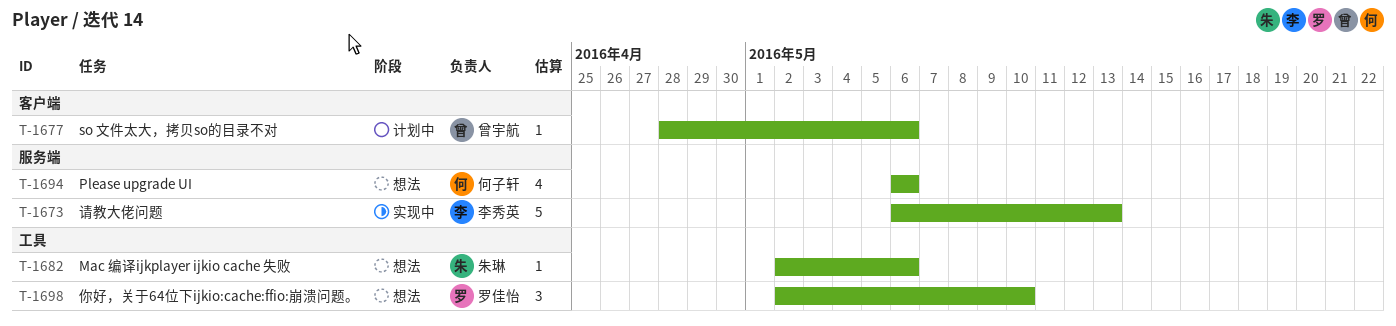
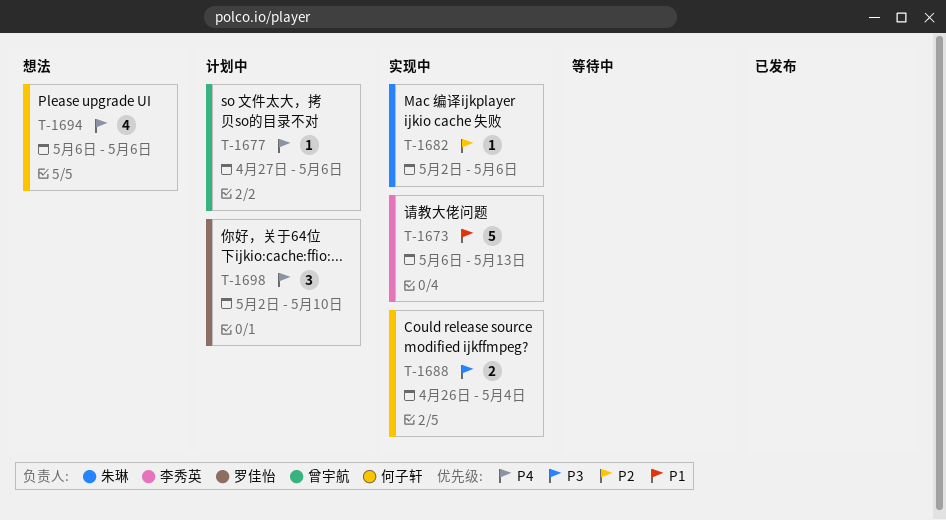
T-1677, start: Apr 28 -> Apr 27
T-1682, status: 想法 -> 实现中
T-1688: none -> present
T-1698, status: 想法 -> 计划中

